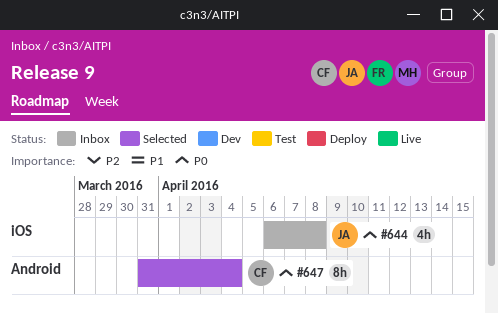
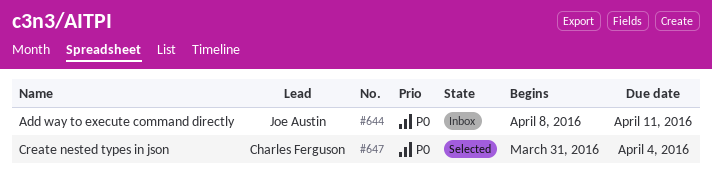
#644, start: Apr 6 -> Apr 8
#644, due: Apr 8 -> Apr 11

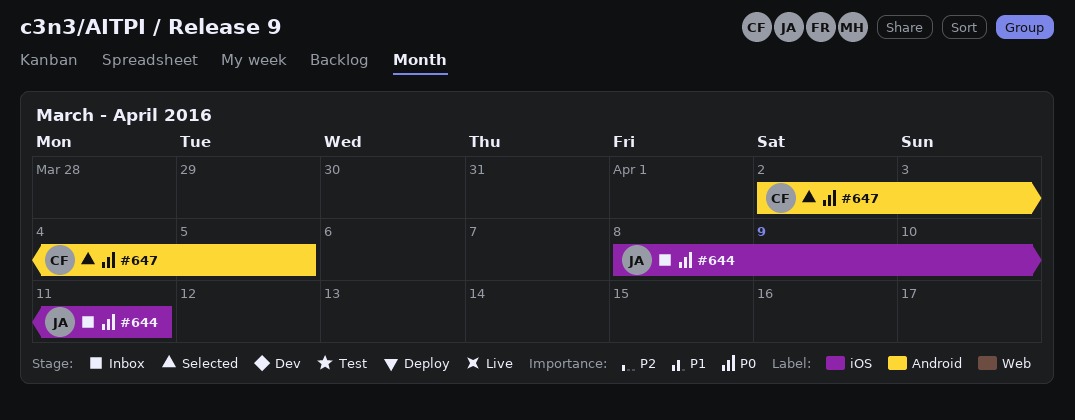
#647, start: Mar 31 -> Apr 2
#647, due: Apr 4 -> Apr 5

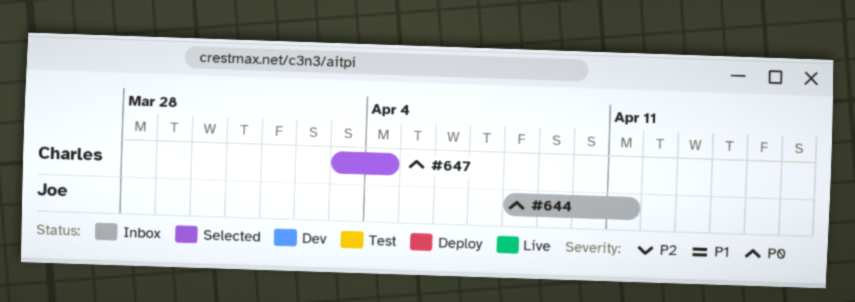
#647, start: Apr 2 -> Apr 3
#647, due: Apr 5 -> Apr 4

